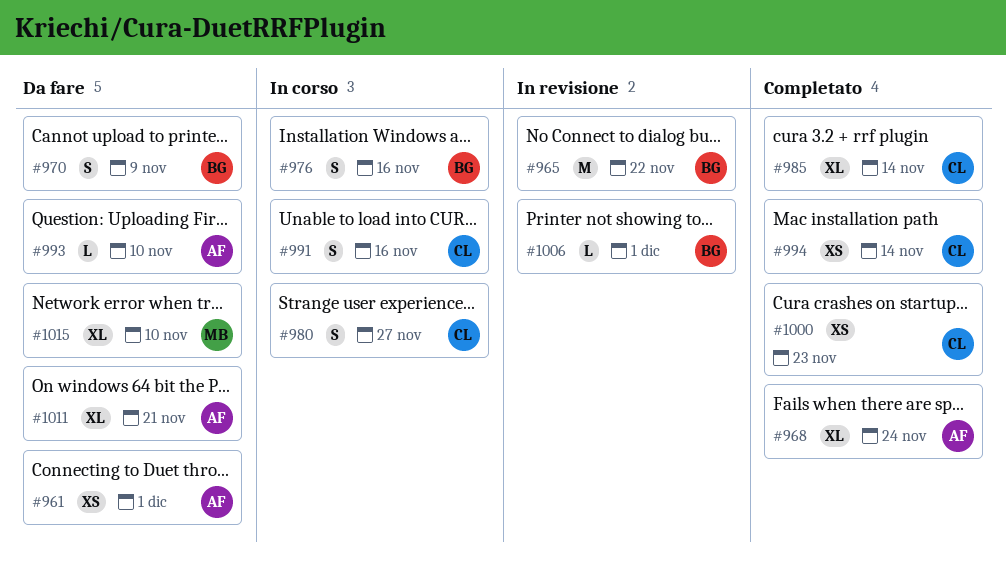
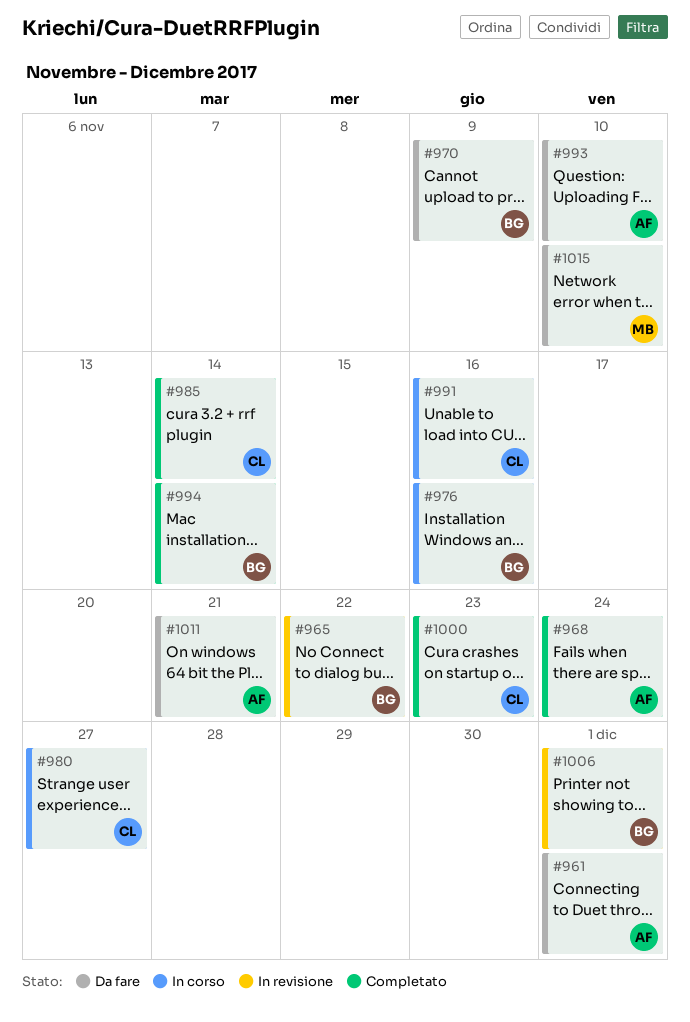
#994, owner: CL -> BG

